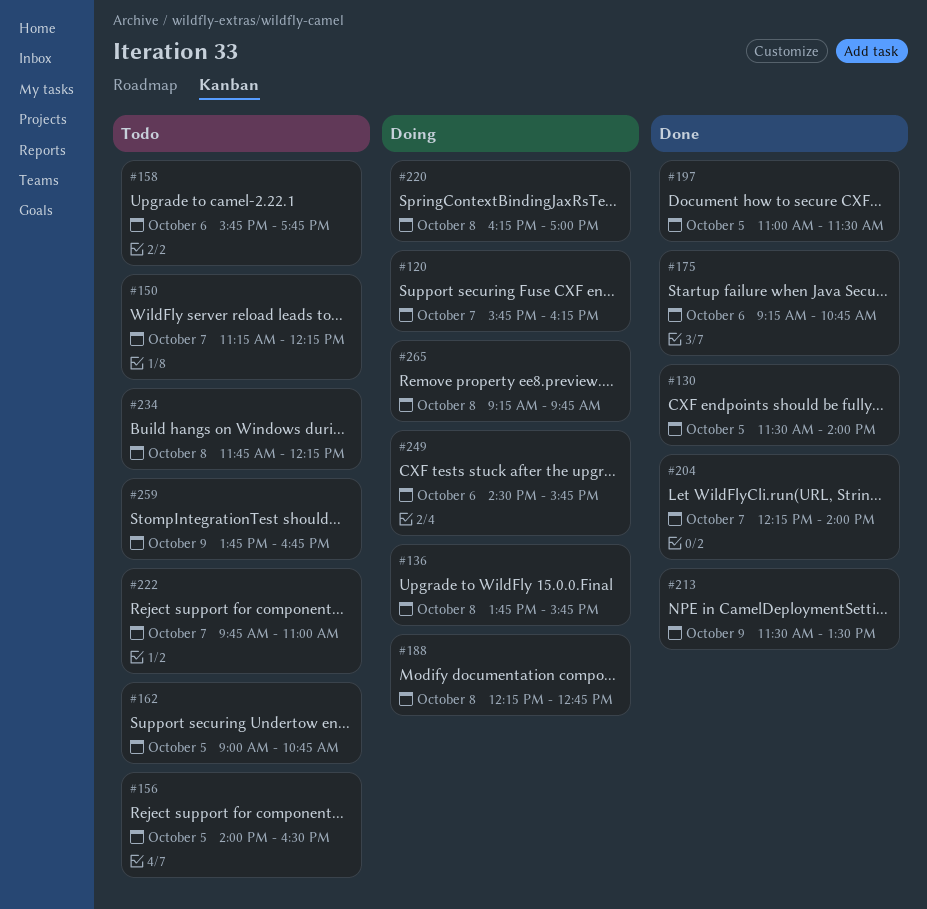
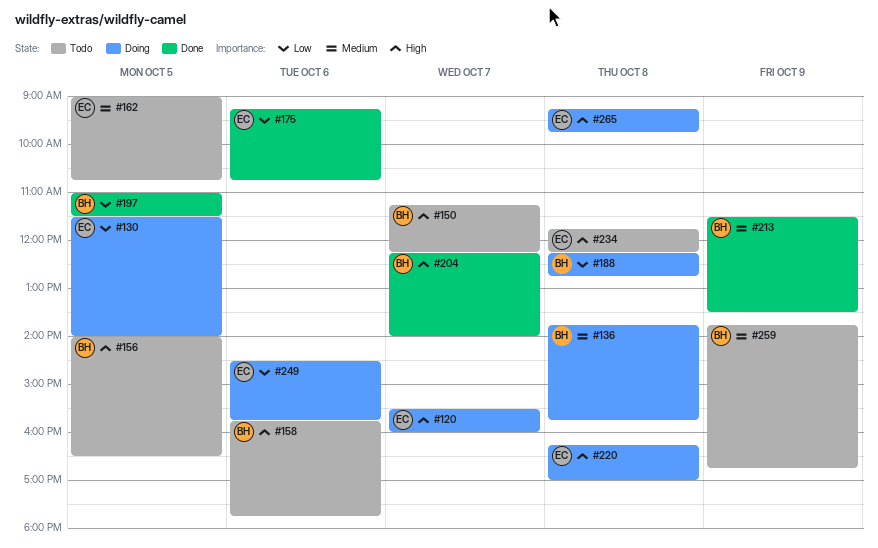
#120, begins: 15:45 -> 15:30
#120, ends: 16:15 -> 16:00
#130, status: Done -> Doing
#222: present -> none

